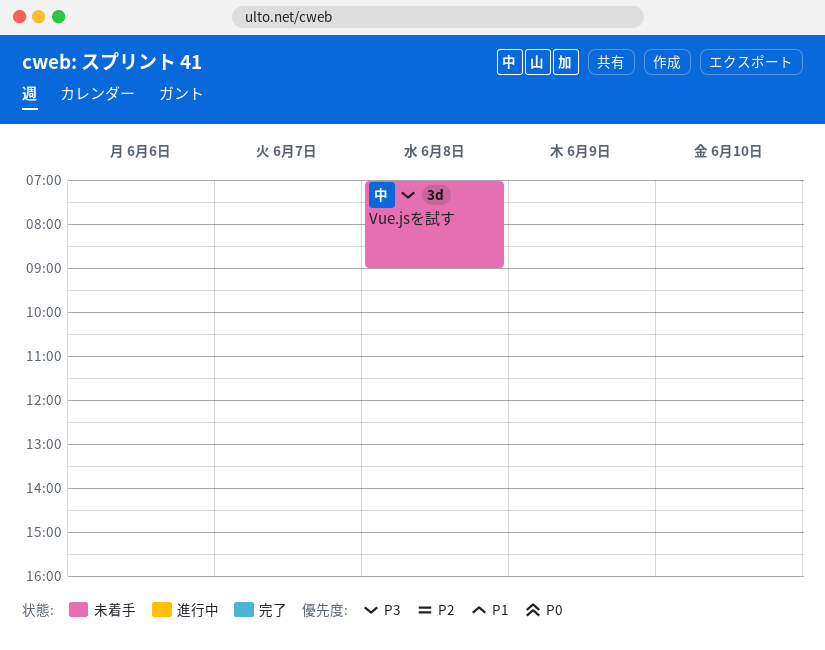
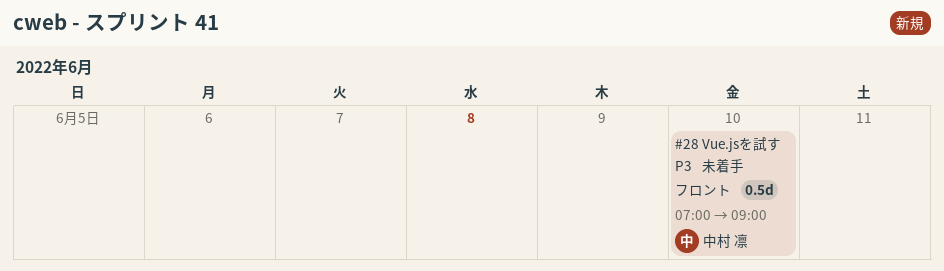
Vue.jsを試す, estimate: 3d -> 0.5d
Vue.jsを試す, day: Jun 8 -> Jun 10

